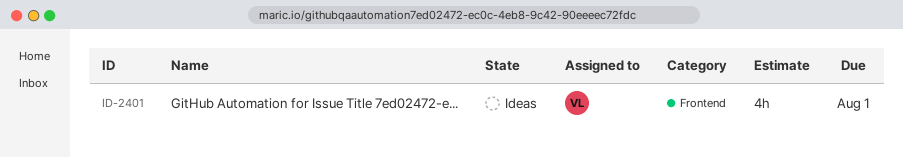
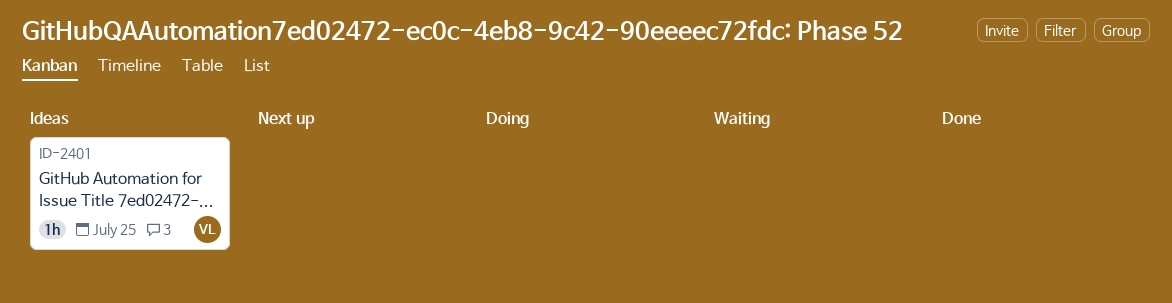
ID-2401, estimate: 4h -> 1h
ID-2401, due: Aug 1 -> Jul 25

